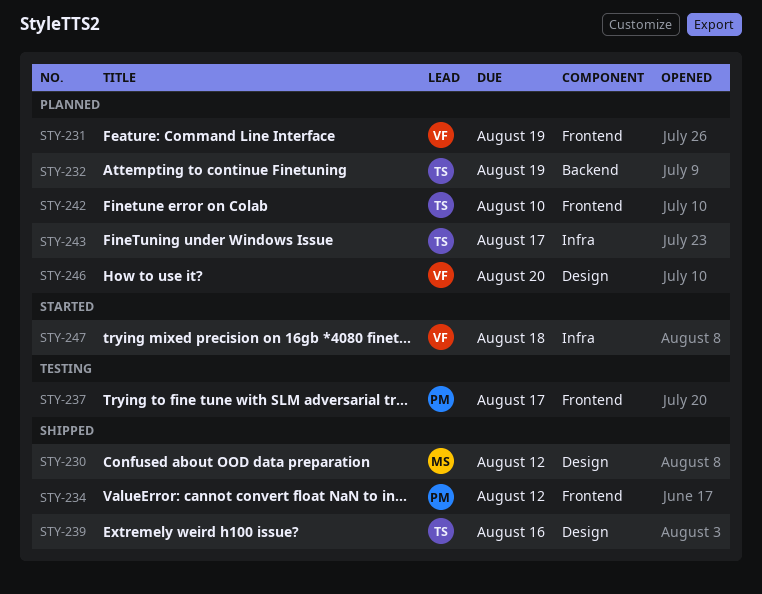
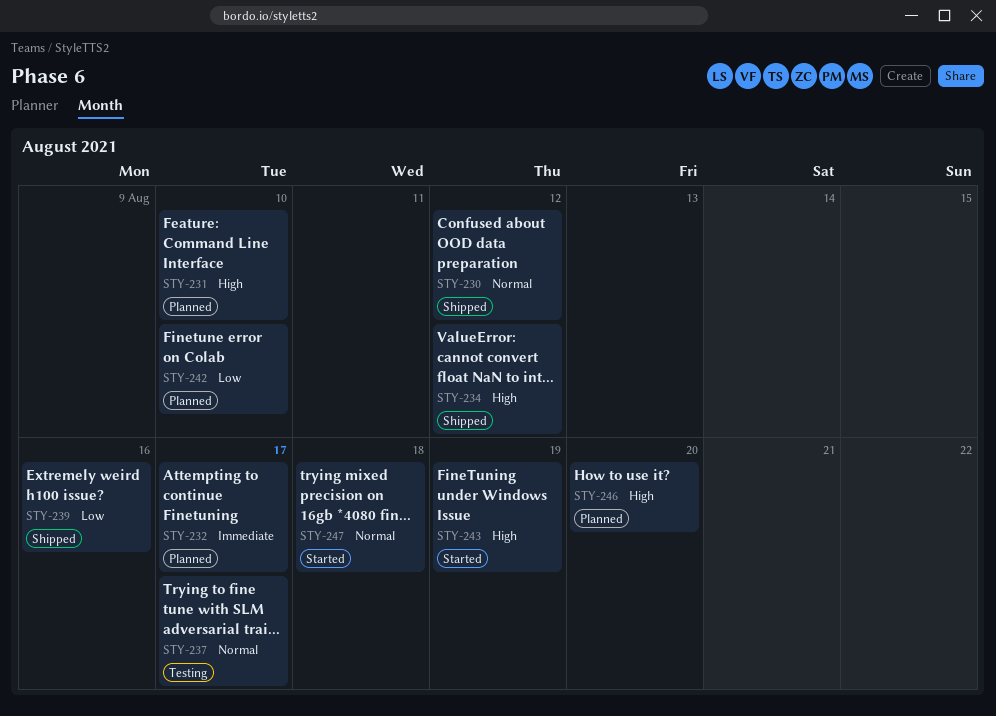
STY-231, due: Aug 19 -> Aug 10
STY-232, due: Aug 19 -> Aug 17
STY-243, status: Planned -> Started
STY-243, due: Aug 17 -> Aug 19

